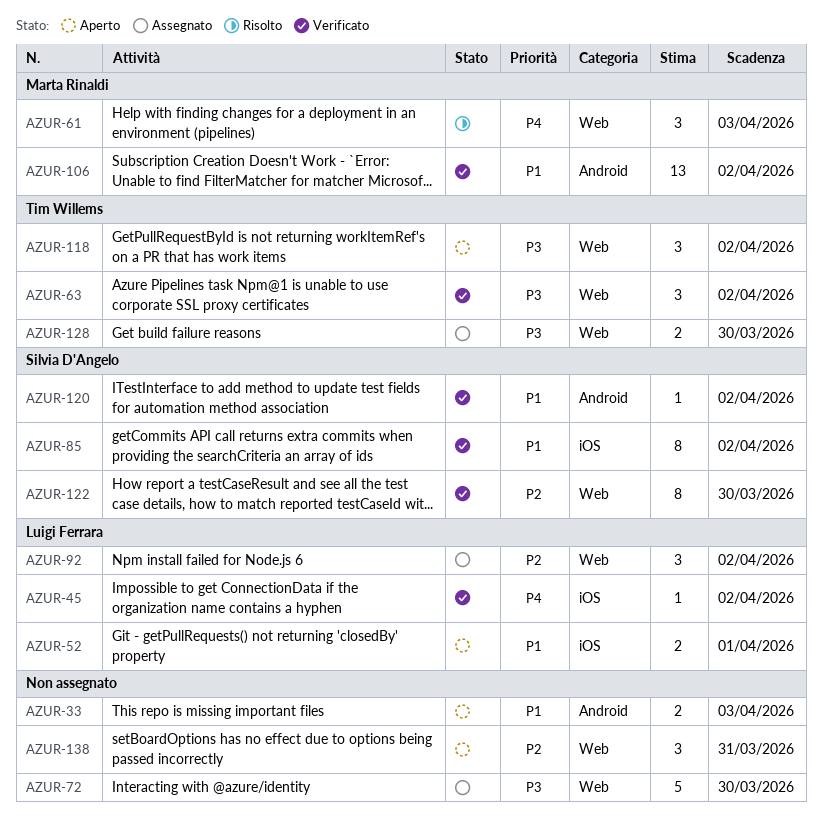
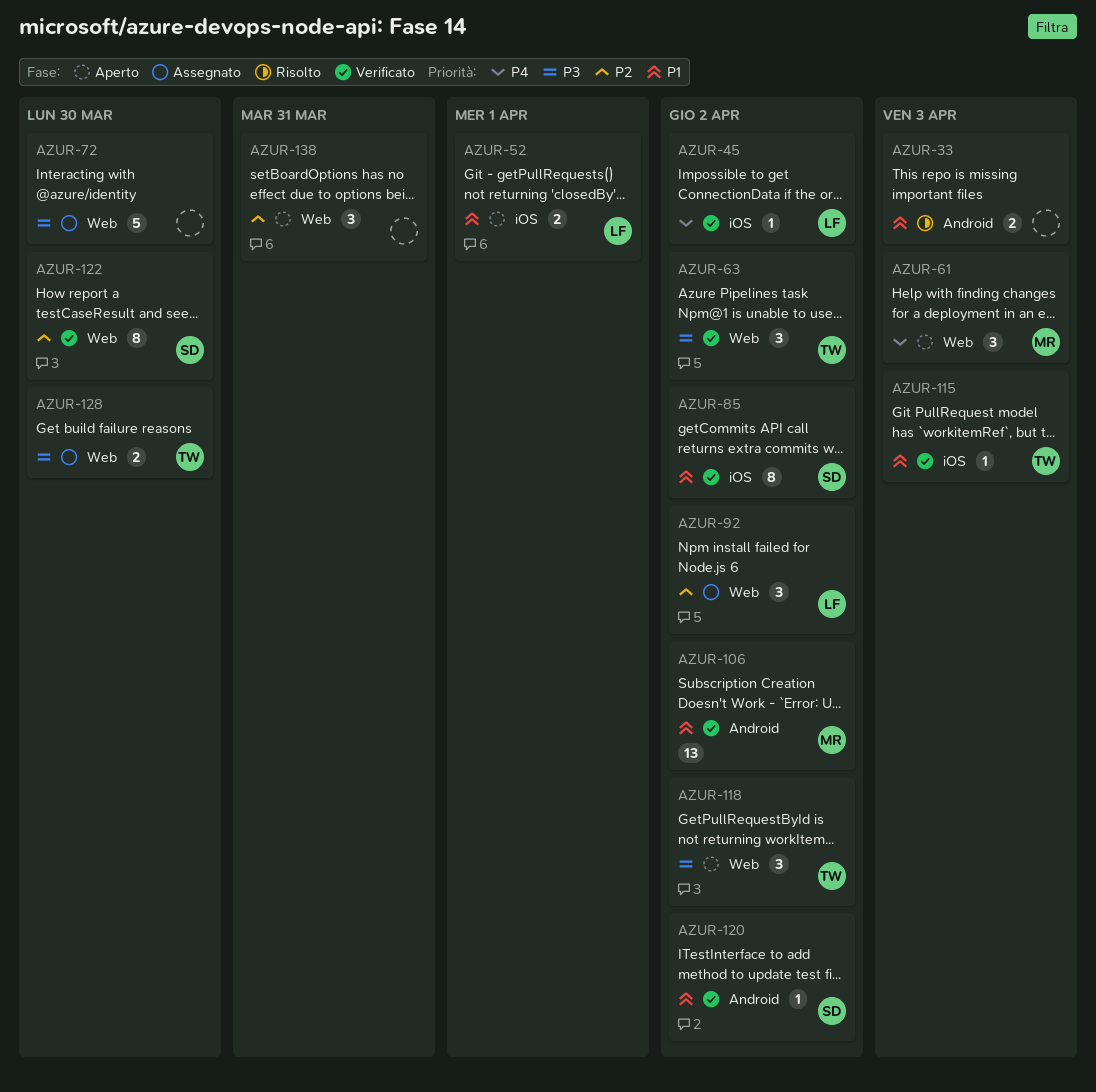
AZUR-33, status: Aperto -> Risolto
AZUR-61, status: Risolto -> Aperto
AZUR-115: none -> present

